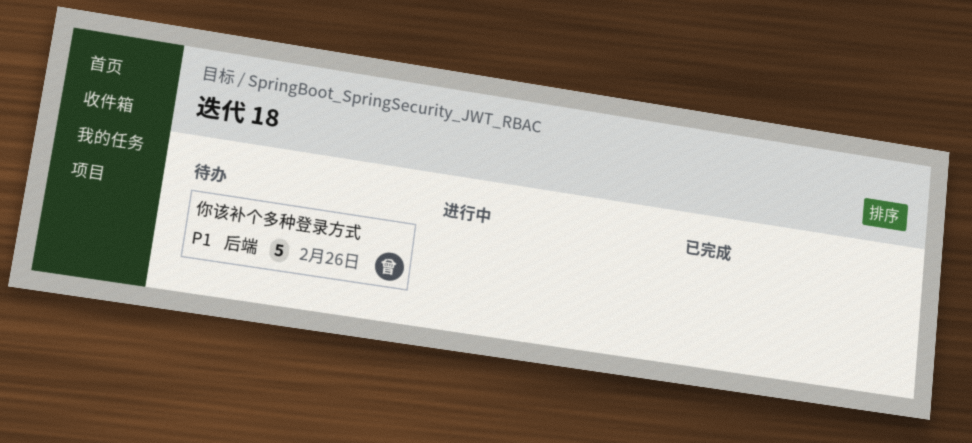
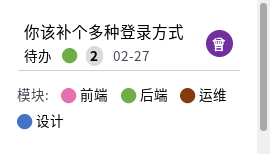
你该补个多种登录方式, estimate: 5 -> 2
你该补个多种登录方式, due: Feb 26 -> Feb 27

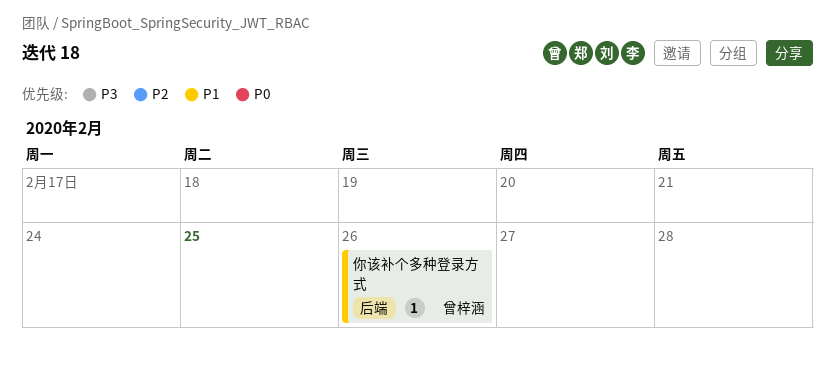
你该补个多种登录方式, estimate: 2 -> 1
你该补个多种登录方式, due: Feb 27 -> Feb 26

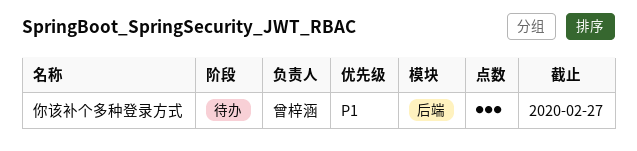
你该补个多种登录方式, estimate: 1 -> 3
你该补个多种登录方式, due: Feb 26 -> Feb 27

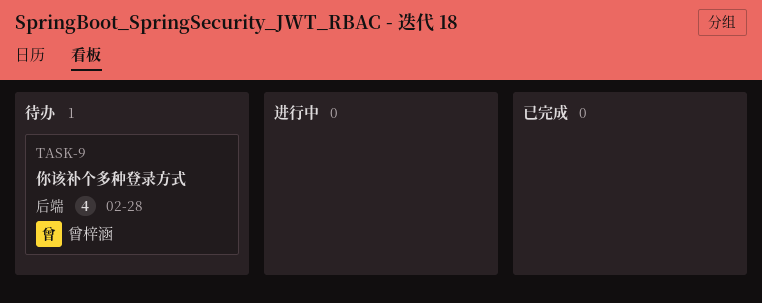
你该补个多种登录方式, estimate: 3 -> 4
你该补个多种登录方式, due: Feb 27 -> Feb 28

